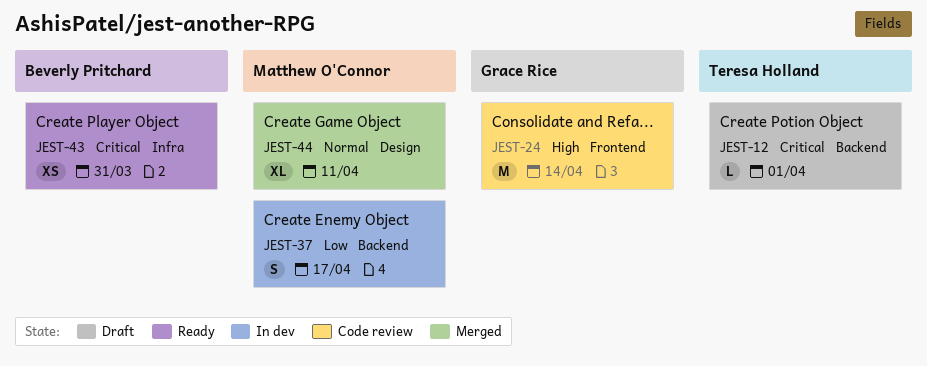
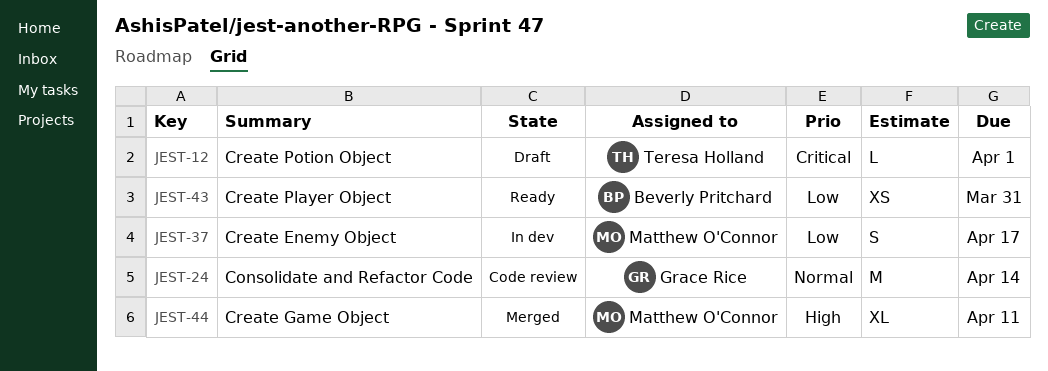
JEST-24, priority: High -> Normal
JEST-43, priority: Critical -> Low
JEST-44, priority: Normal -> High

